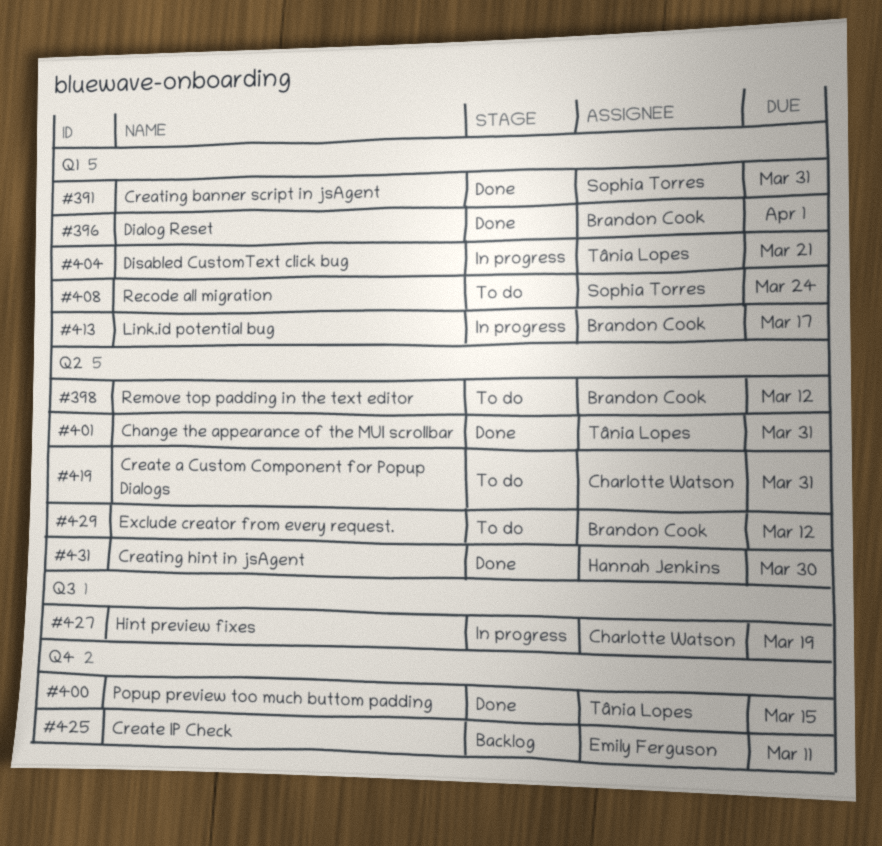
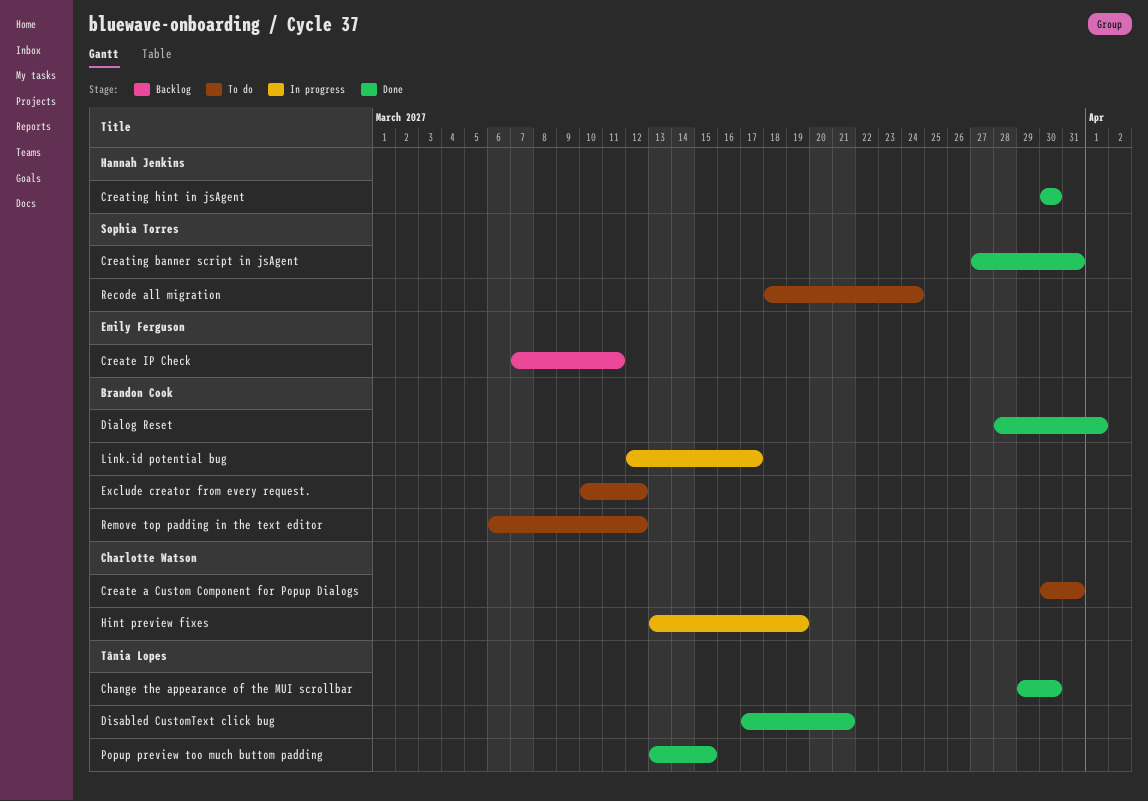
Change the appearance of the MUI scrollbar, due: Mar 31 -> Mar 30
Disabled CustomText click bug, status: In progress -> Done

